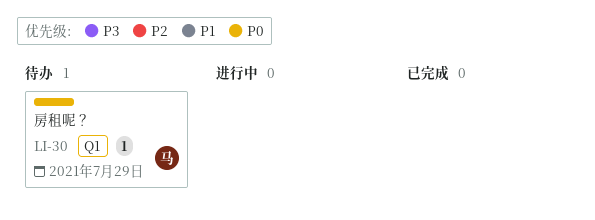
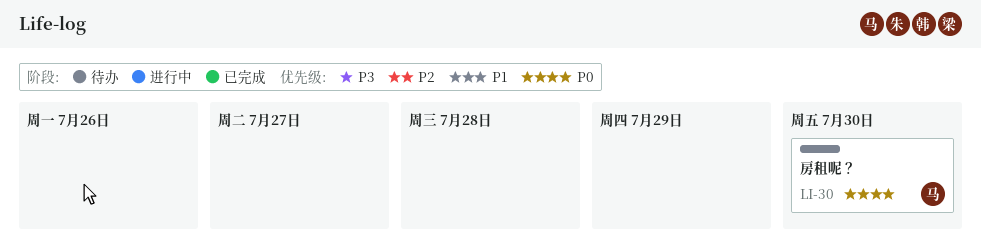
LI-30, due: Jul 29 -> Jul 30

